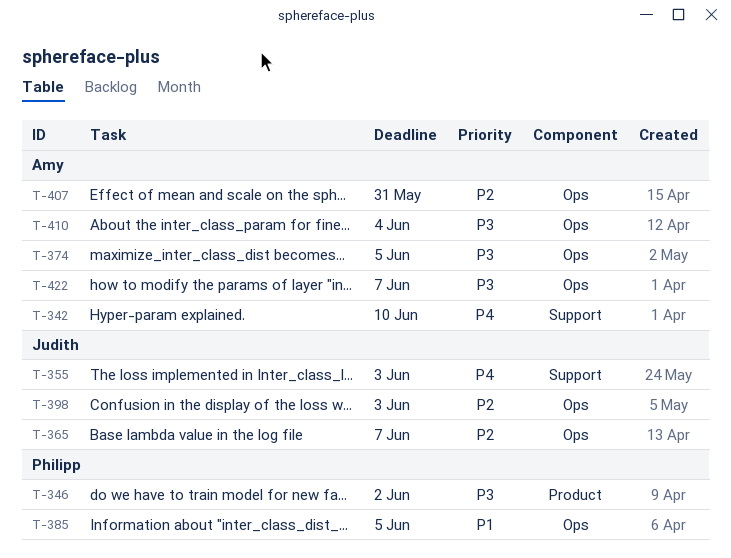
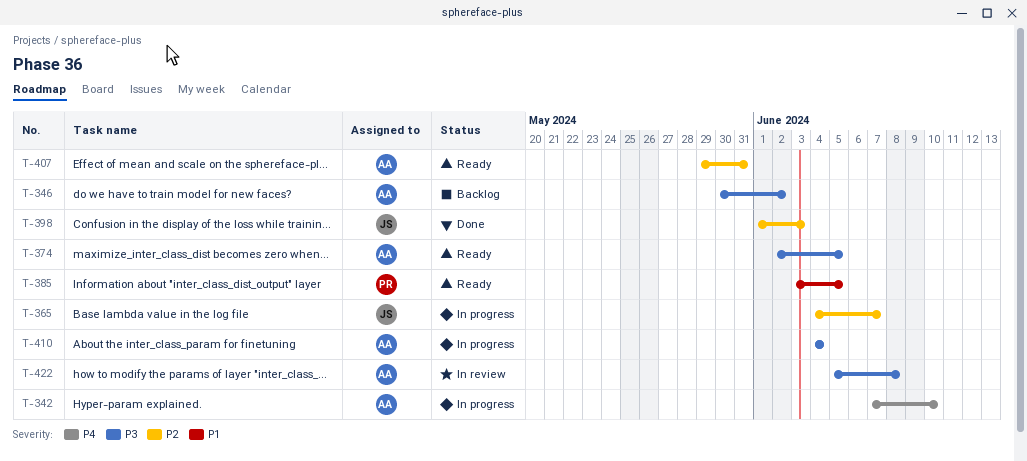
T-346, owner: Philipp -> Amy
T-355: present -> none
T-422, due: Jun 7 -> Jun 8

